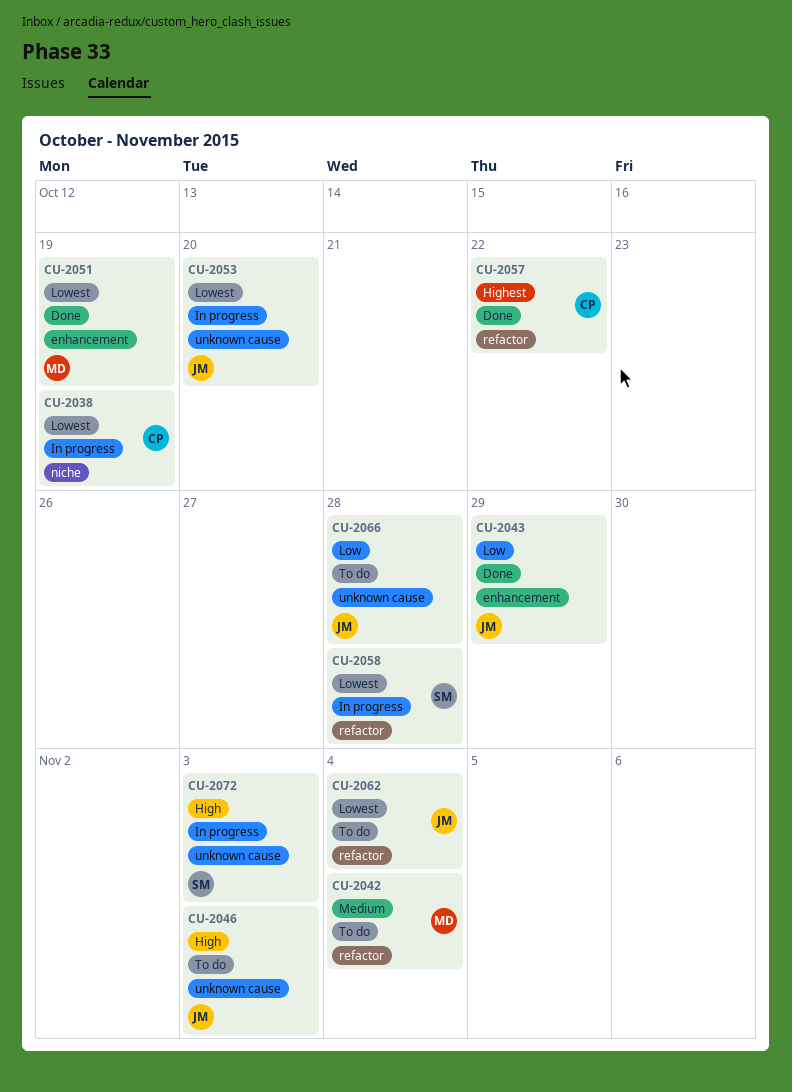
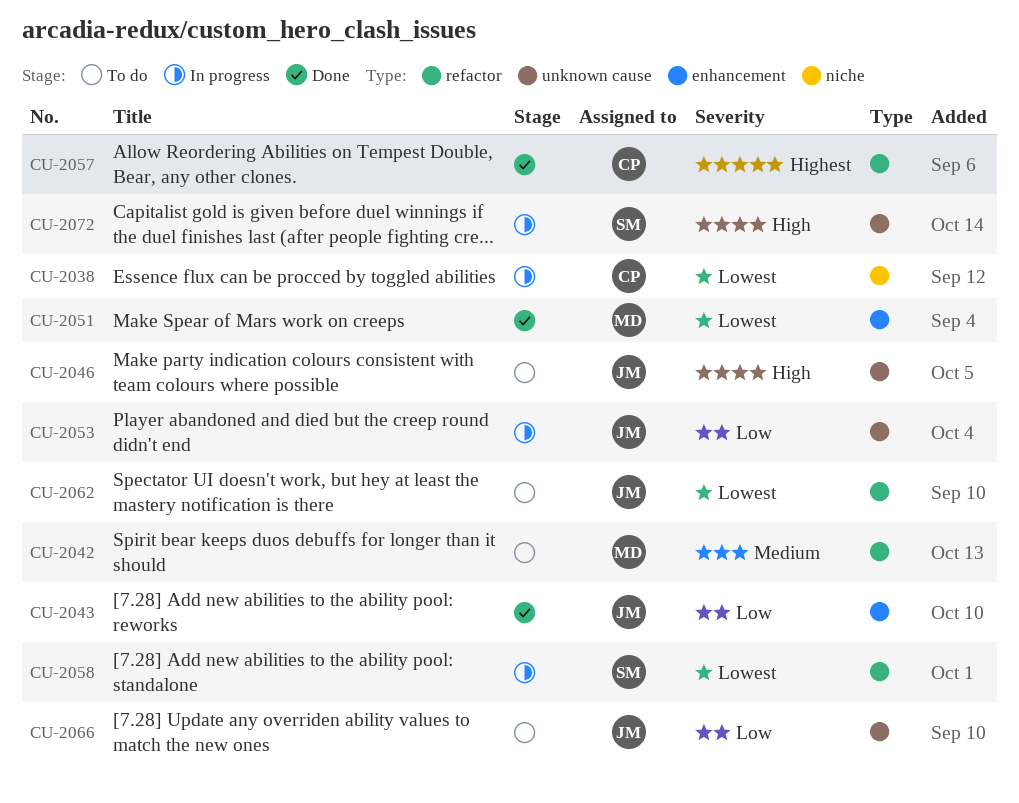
CU-2053, priority: Lowest -> Low

